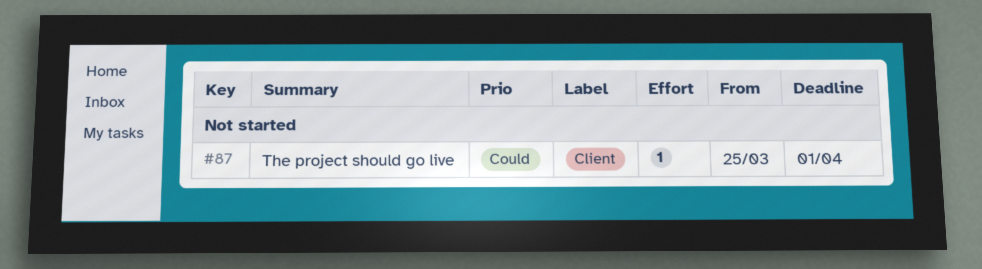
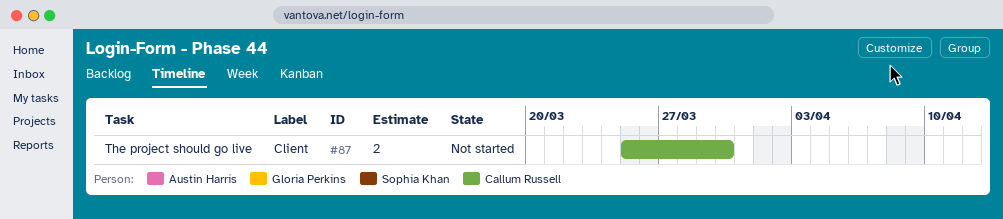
#87, estimate: 1 -> 2
#87, due: Apr 1 -> Mar 30

